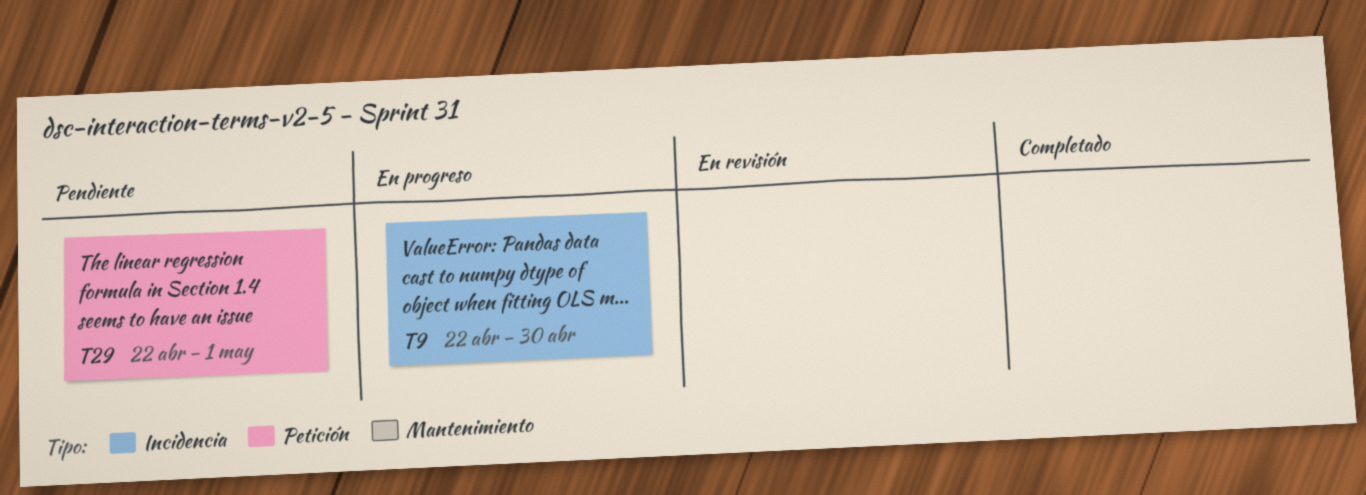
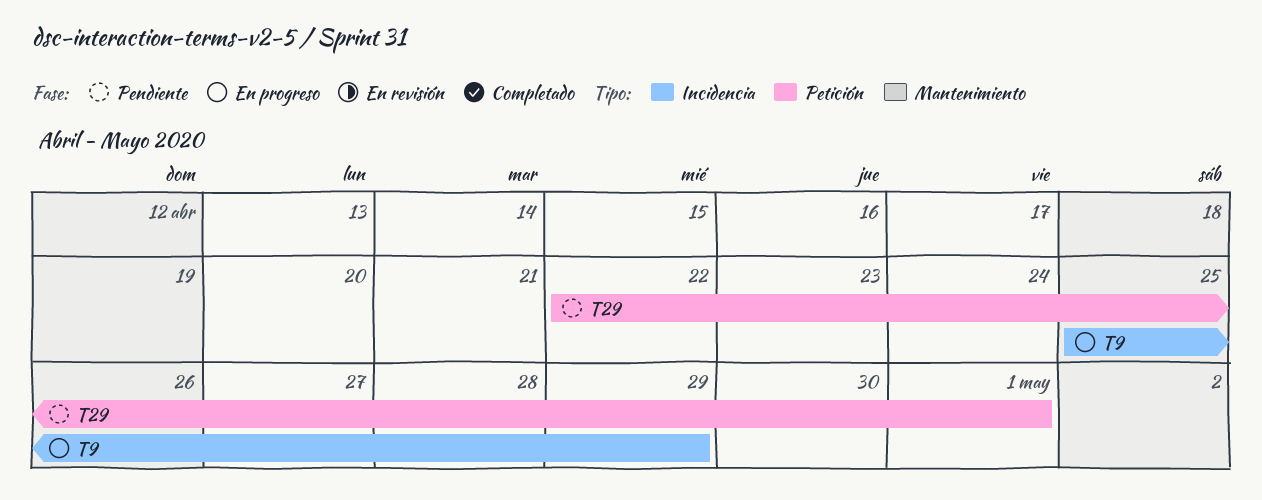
T9, start: Apr 22 -> Apr 25
T9, due: Apr 30 -> Apr 29

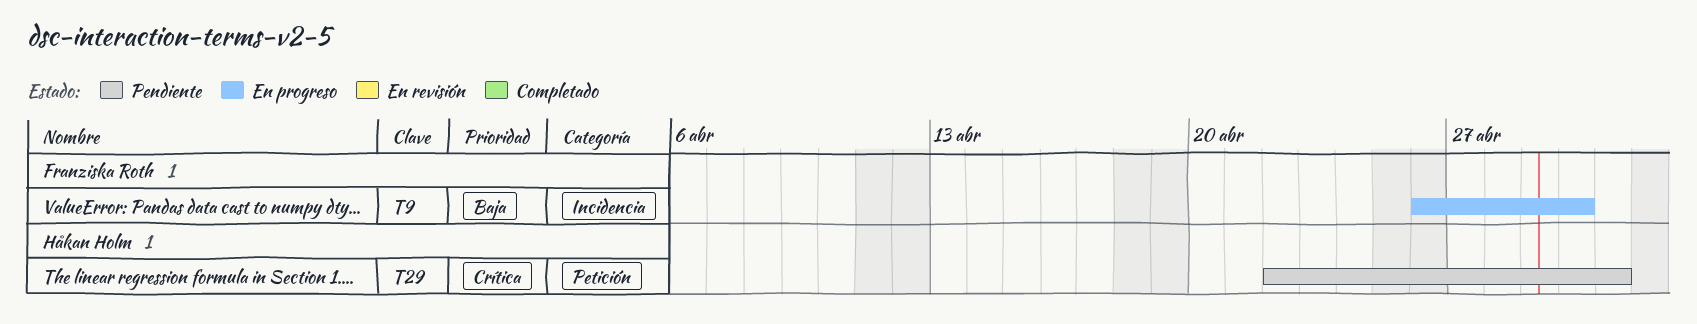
T9, start: Apr 25 -> Apr 26
T9, due: Apr 29 -> Apr 30

